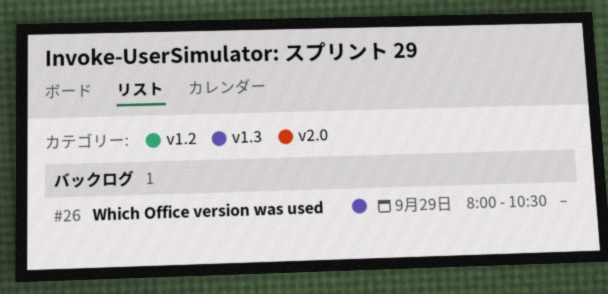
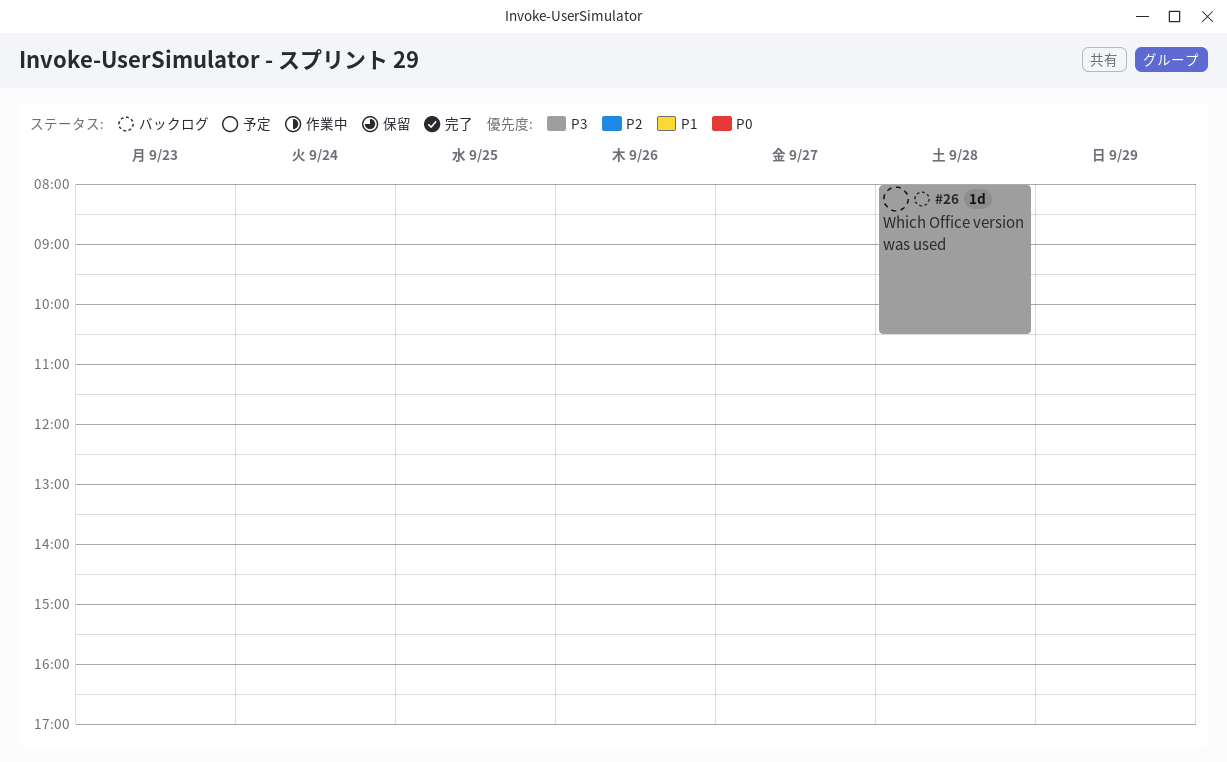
#26, day: Sep 29 -> Sep 28

